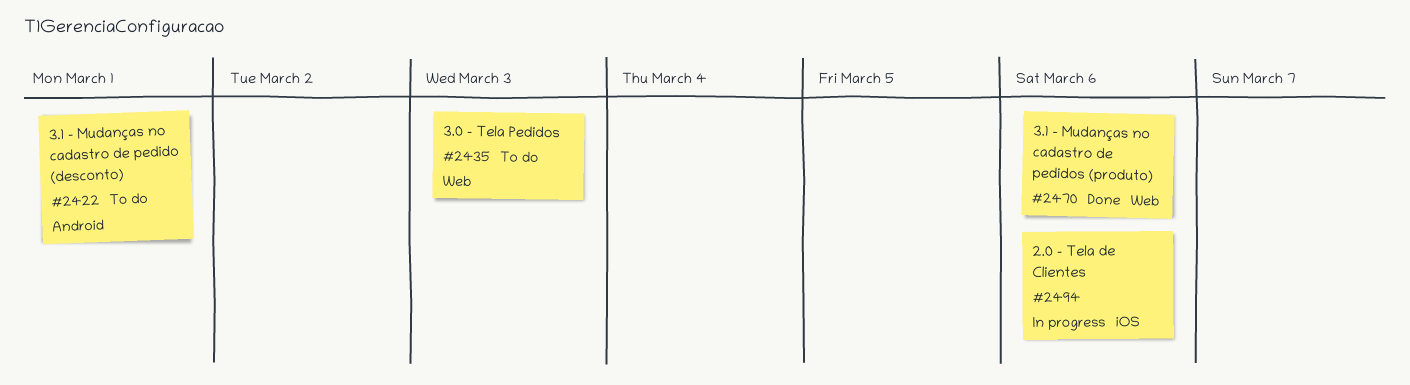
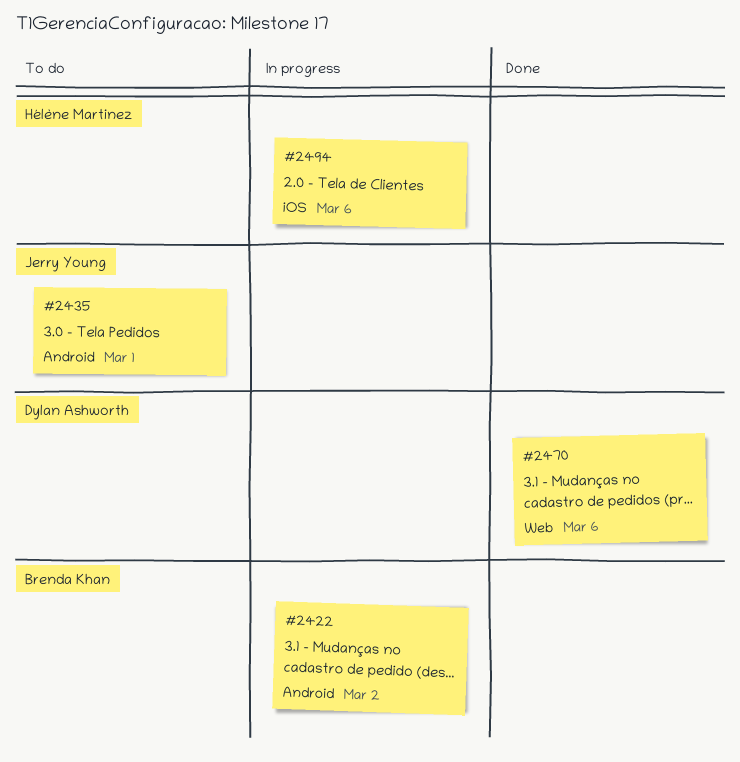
#2422, status: To do -> In progress
#2422, due: Mar 1 -> Mar 2
#2435, label: Web -> Android
#2435, due: Mar 3 -> Mar 1

